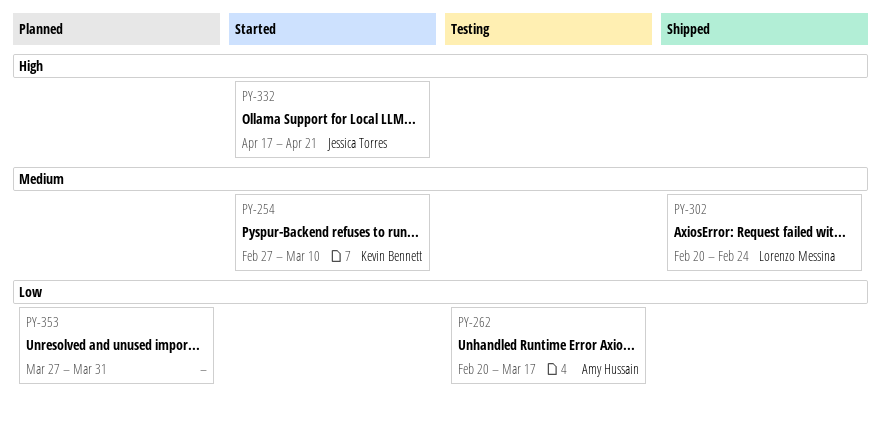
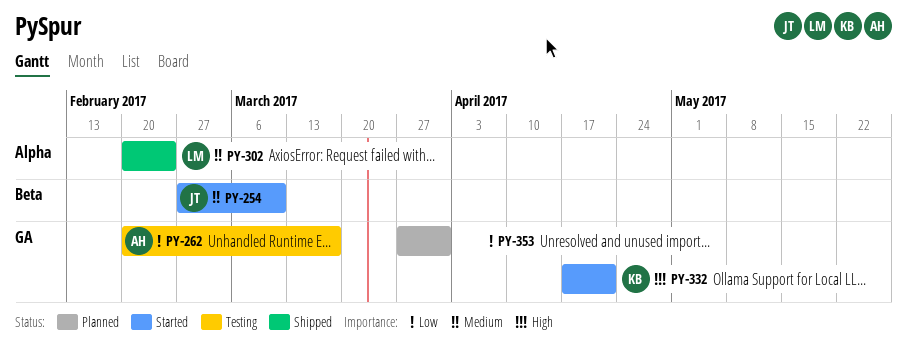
PY-254, owner: Kevin Bennett -> Jessica Torres
PY-332, owner: Jessica Torres -> Kevin Bennett

